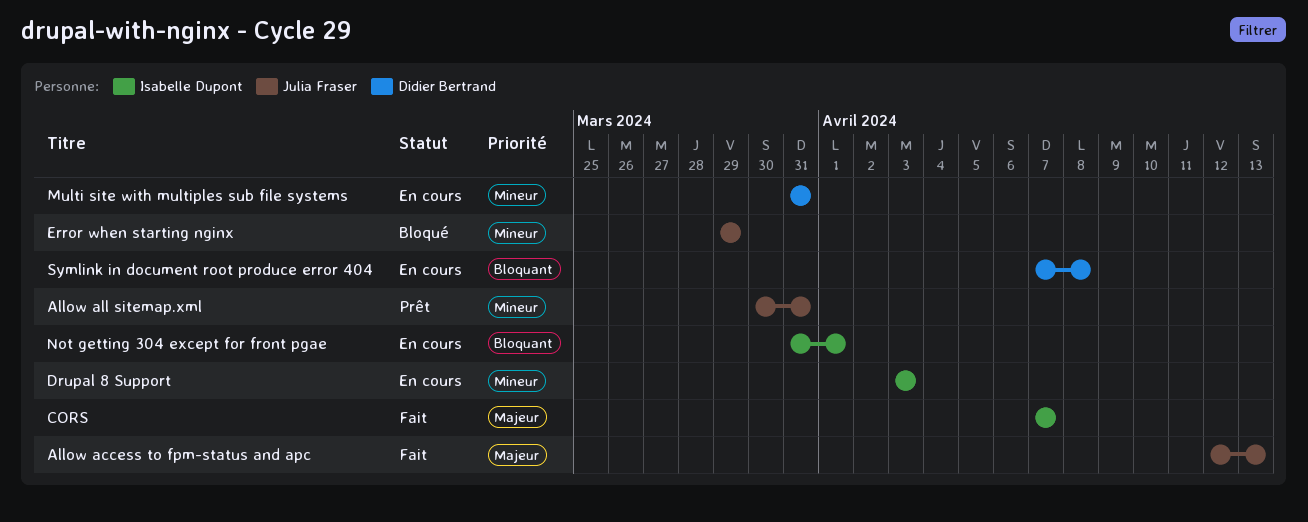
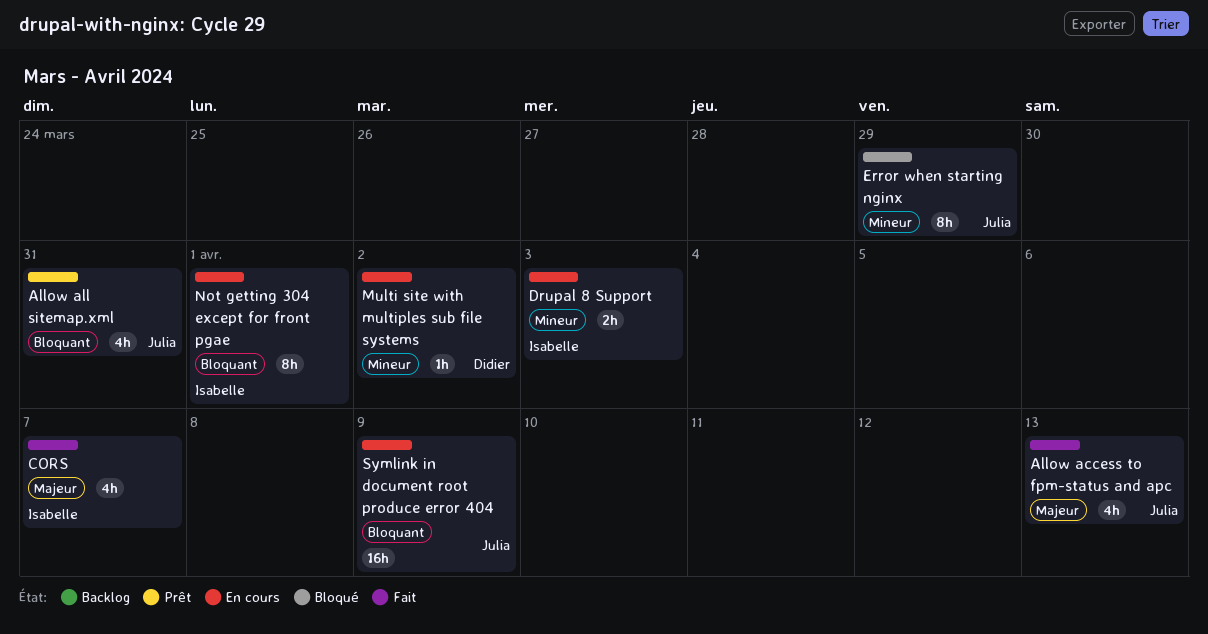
Allow all sitemap.xml, priority: Mineur -> Bloquant
Multi site with multiples sub file systems, due: Mar 31 -> Apr 2
Symlink in document root produce error 404, owner: Didier Bertrand -> Julia Fraser
Symlink in document root produce error 404, due: Apr 8 -> Apr 9

